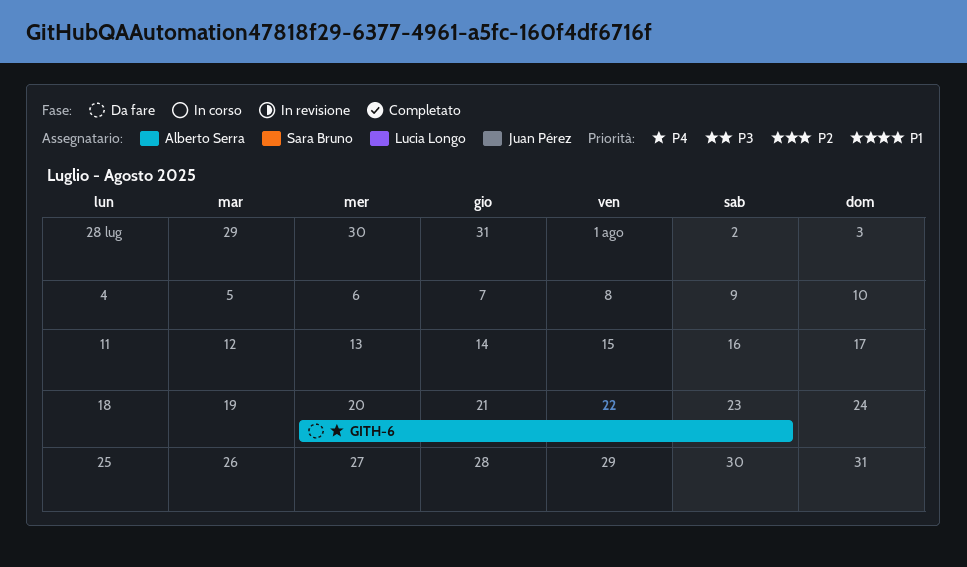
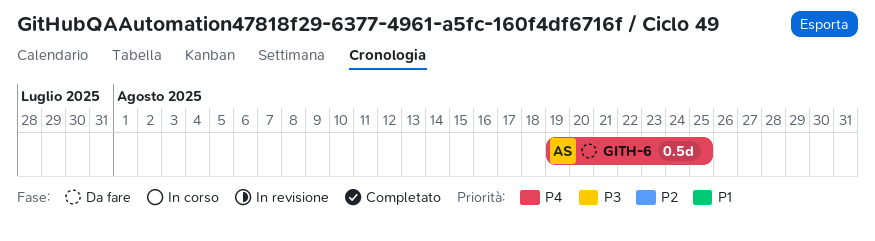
GITH-6, start: Aug 20 -> Aug 19
GITH-6, due: Aug 23 -> Aug 25

